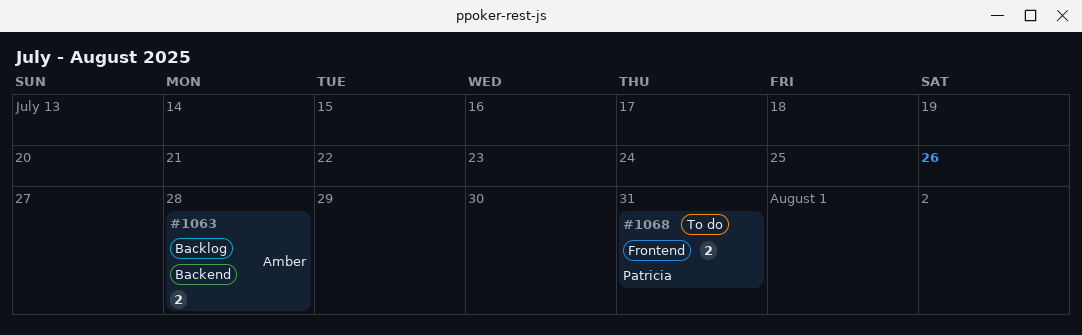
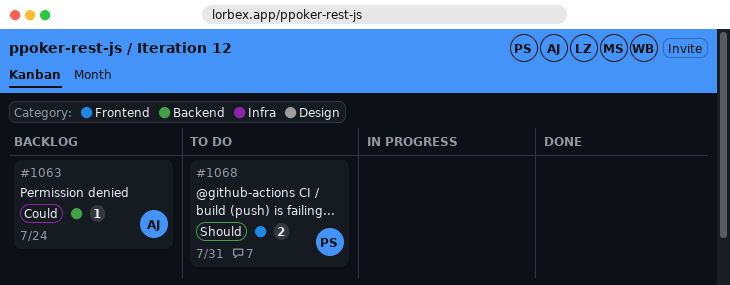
#1063, estimate: 2 -> 1
#1063, due: Jul 28 -> Jul 24

